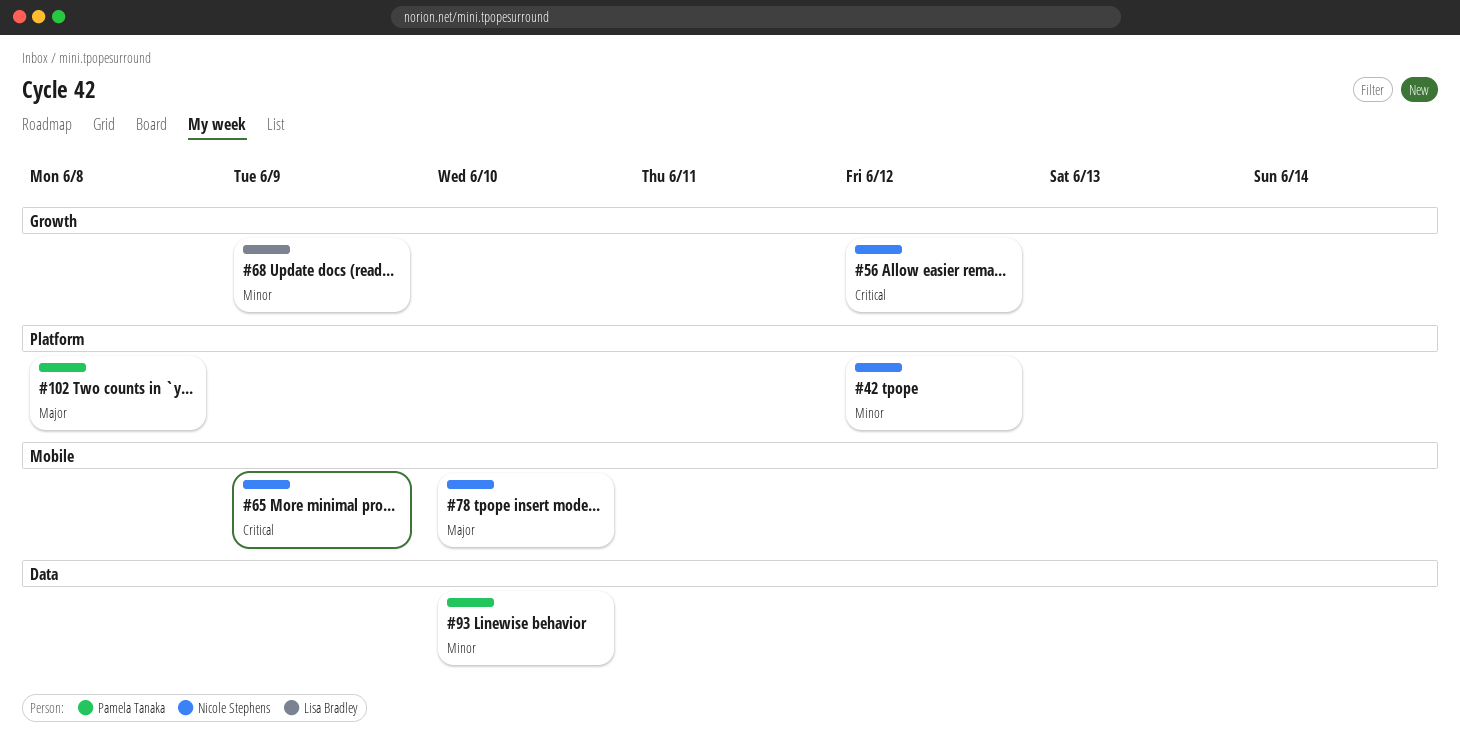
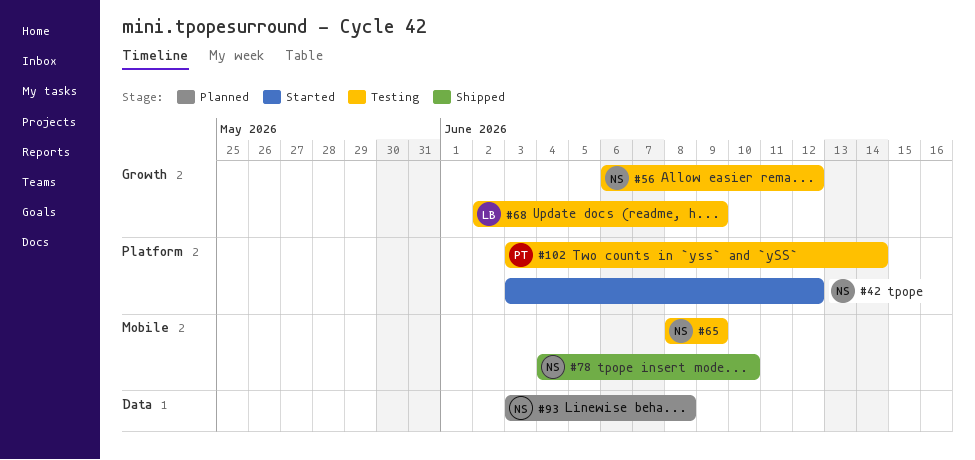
#93, owner: Pamela Tanaka -> Nicole Stephens
#93, due: Jun 10 -> Jun 8
#102, due: Jun 8 -> Jun 14

